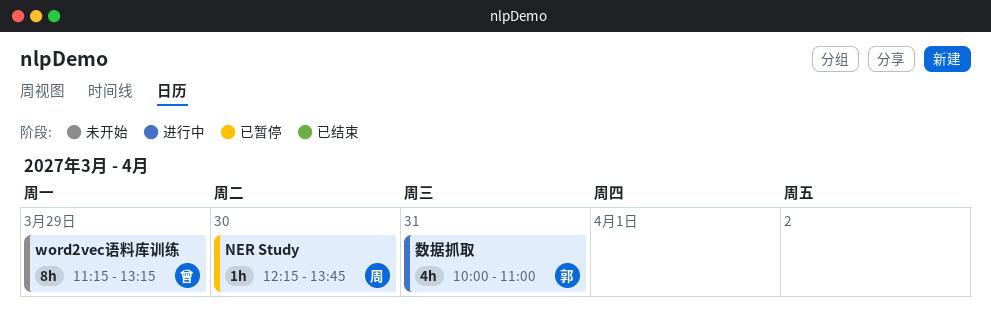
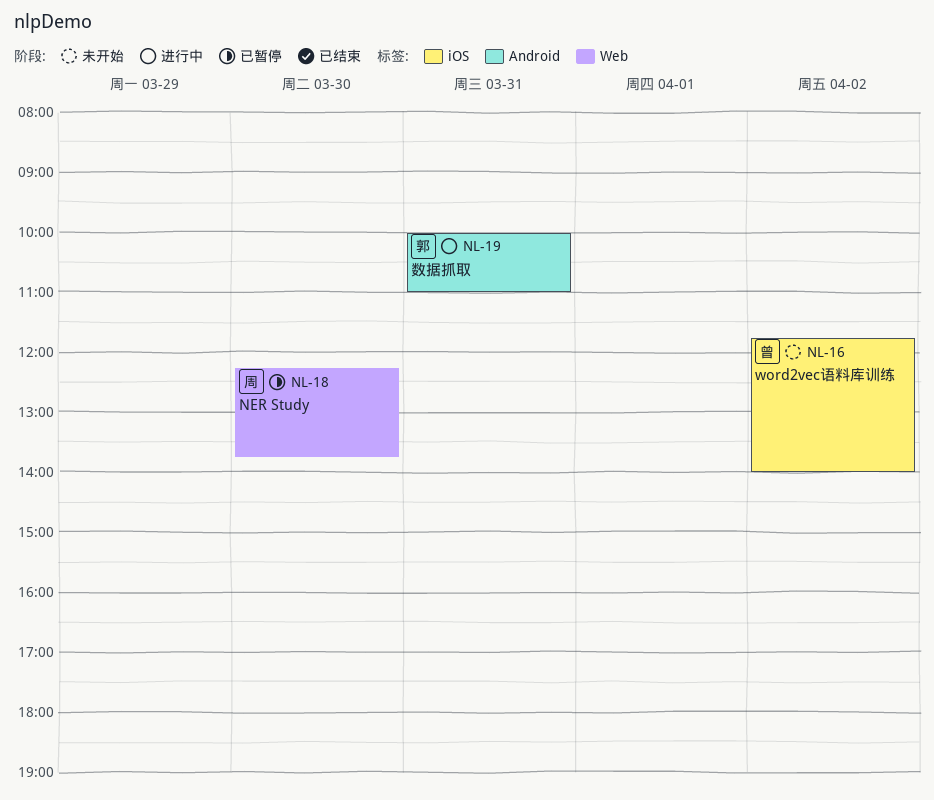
word2vec语料库训练, day: Mar 29 -> Apr 2
word2vec语料库训练, begins: 11:15 -> 11:45
word2vec语料库训练, ends: 13:15 -> 14:00

